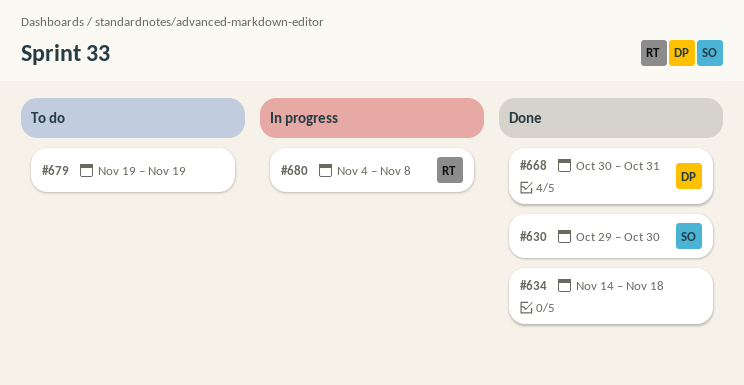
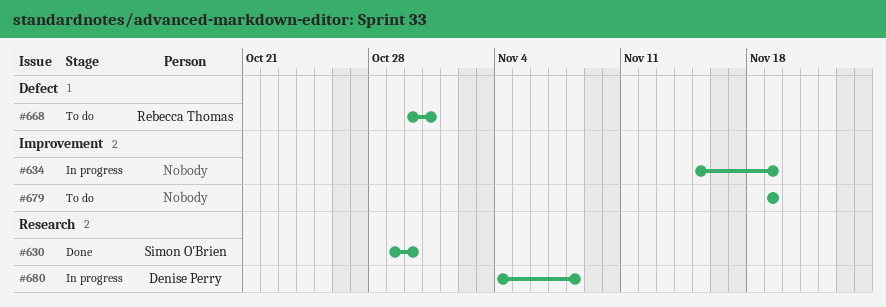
#634, status: Done -> In progress
#634, start: Nov 14 -> Nov 15
#634, due: Nov 18 -> Nov 19
#668, status: Done -> To do
#668, owner: Denise Perry -> Rebecca Thomas
#680, owner: Rebecca Thomas -> Denise Perry

